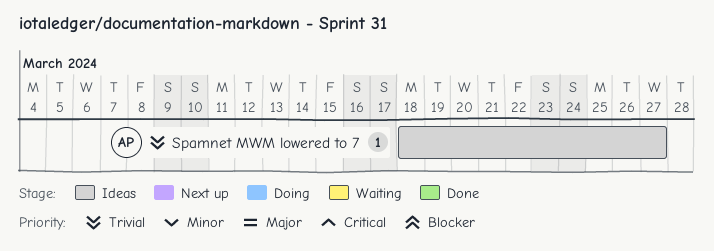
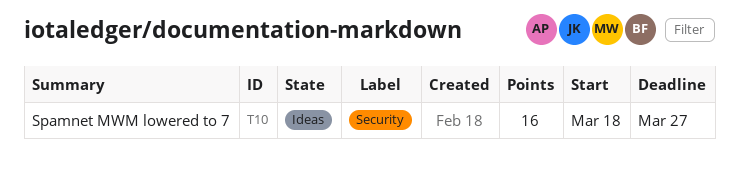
Spamnet MWM lowered to 7, estimate: 1 -> 16

